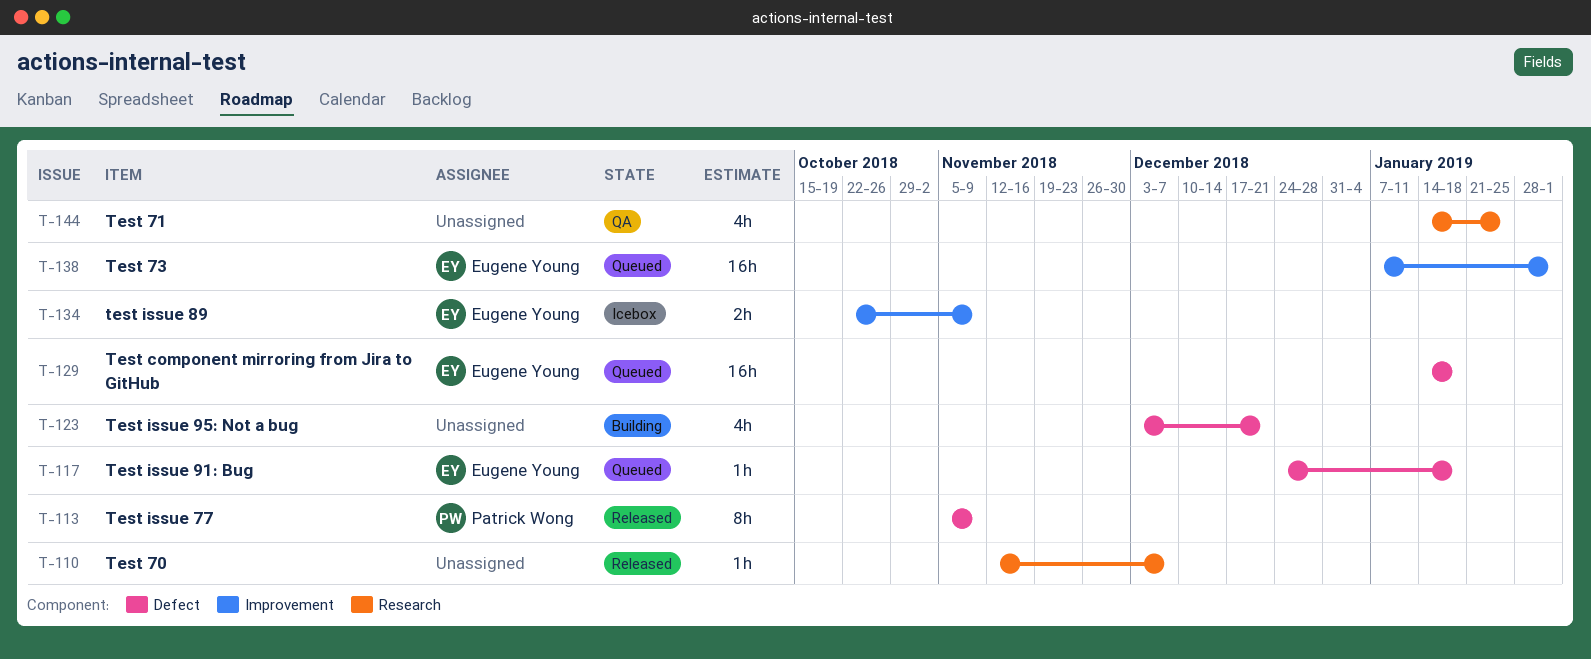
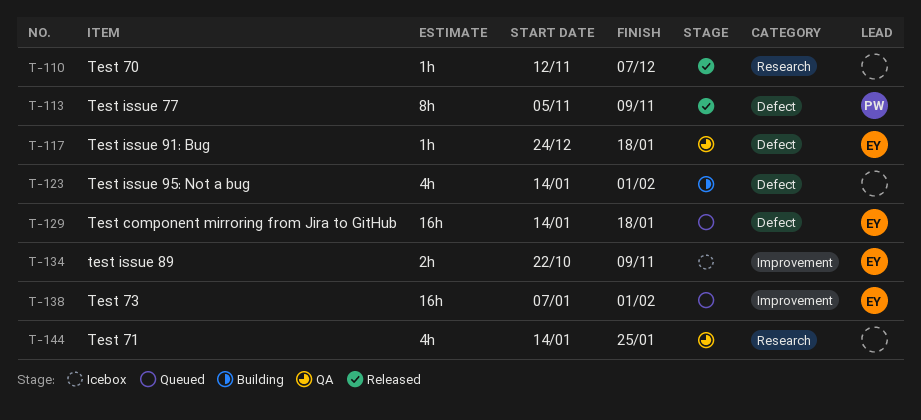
T-117, status: Queued -> QA
T-123, start: Dec 3 -> Jan 14
T-123, due: Dec 21 -> Feb 1

